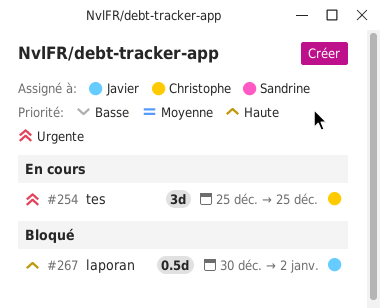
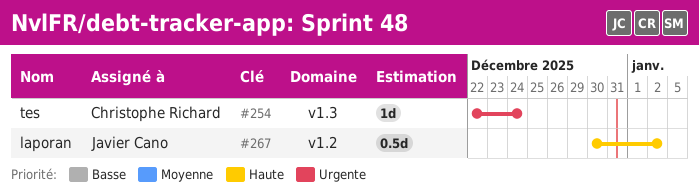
#254, estimate: 3d -> 1d
#254, start: Dec 25 -> Dec 22
#254, due: Dec 25 -> Dec 24

